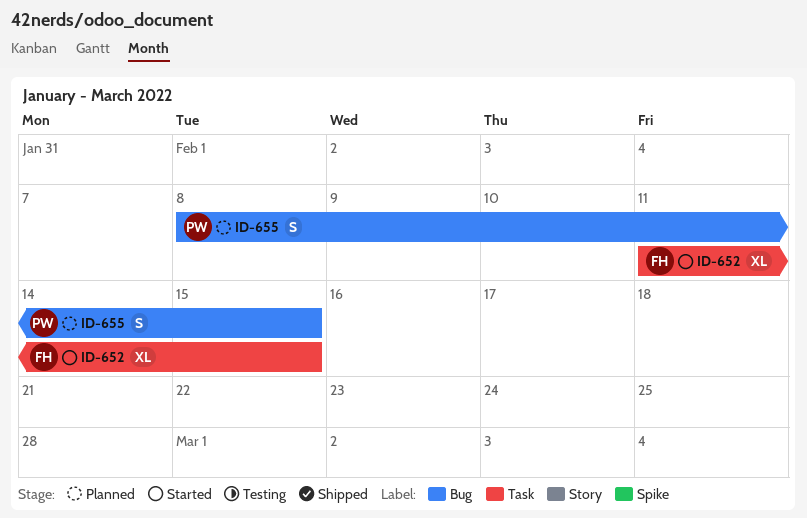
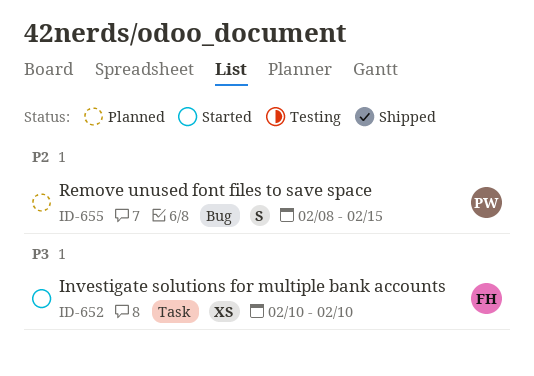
ID-652, estimate: XL -> XS
ID-652, start: Feb 11 -> Feb 10
ID-652, due: Feb 15 -> Feb 10

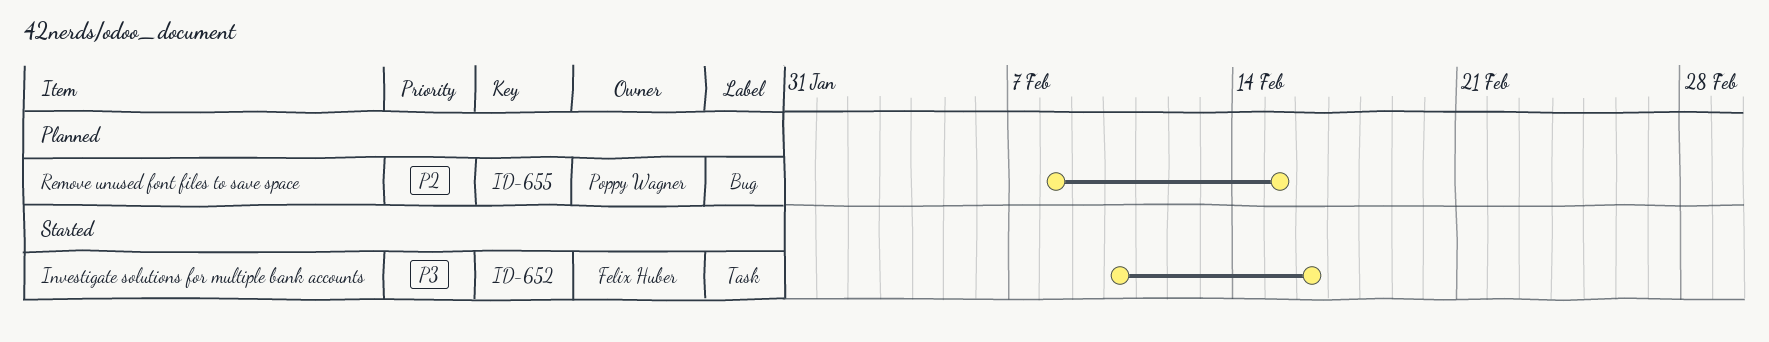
ID-652, due: Feb 10 -> Feb 16

